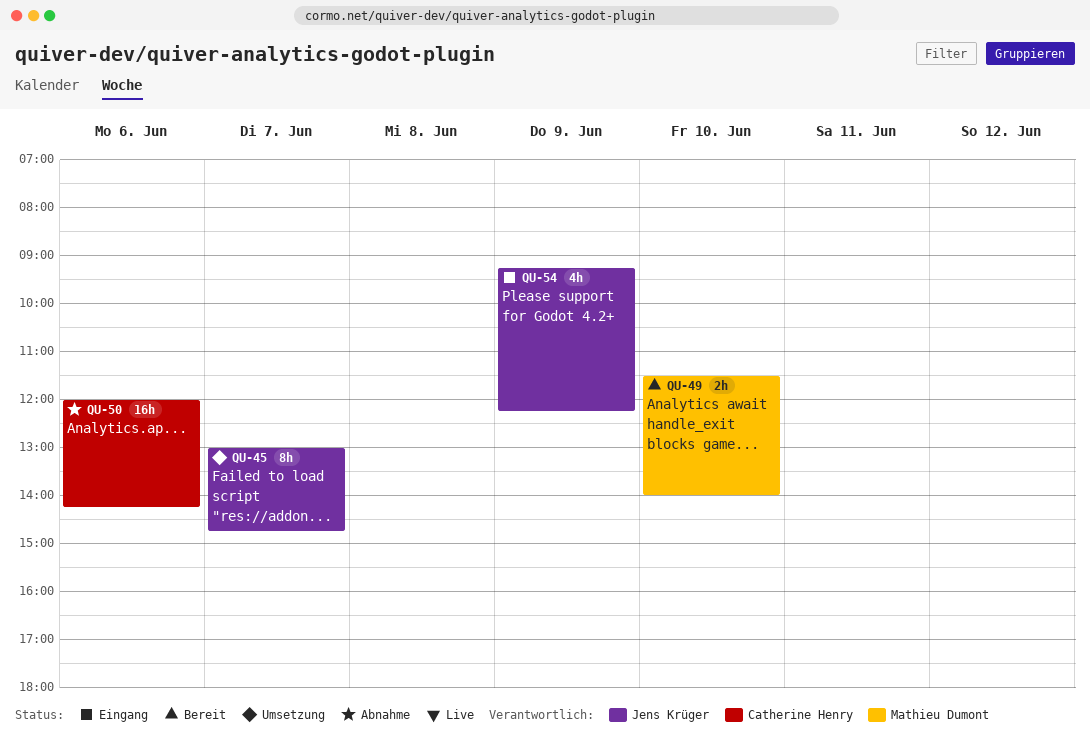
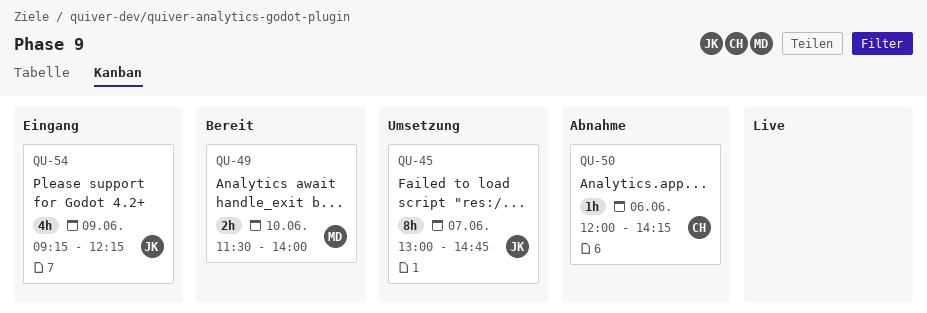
QU-50, estimate: 16h -> 1h

